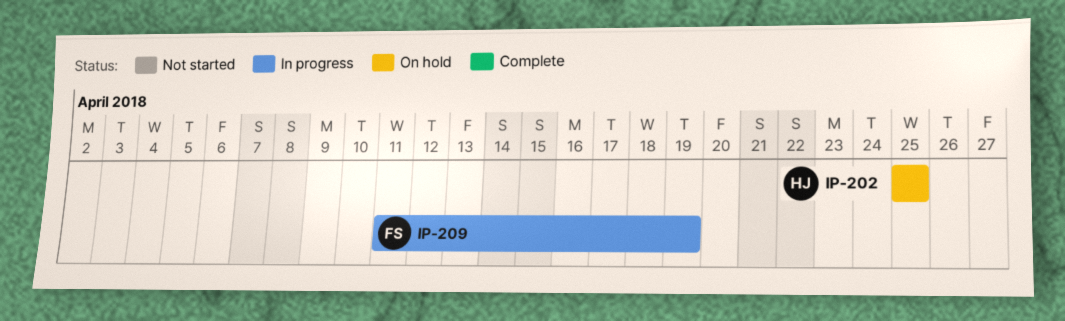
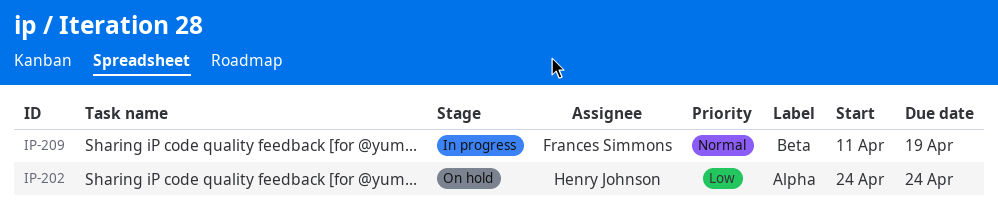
IP-202, start: Apr 25 -> Apr 24
IP-202, due: Apr 25 -> Apr 24

